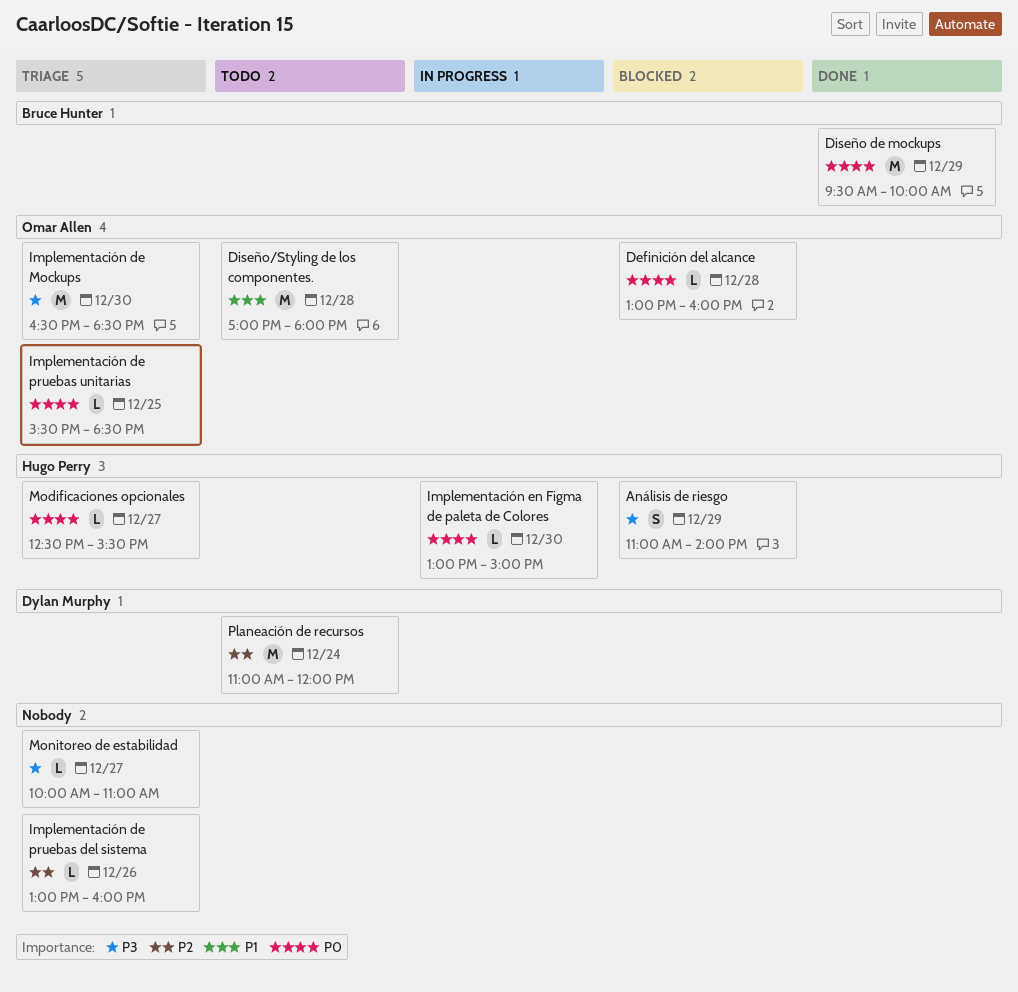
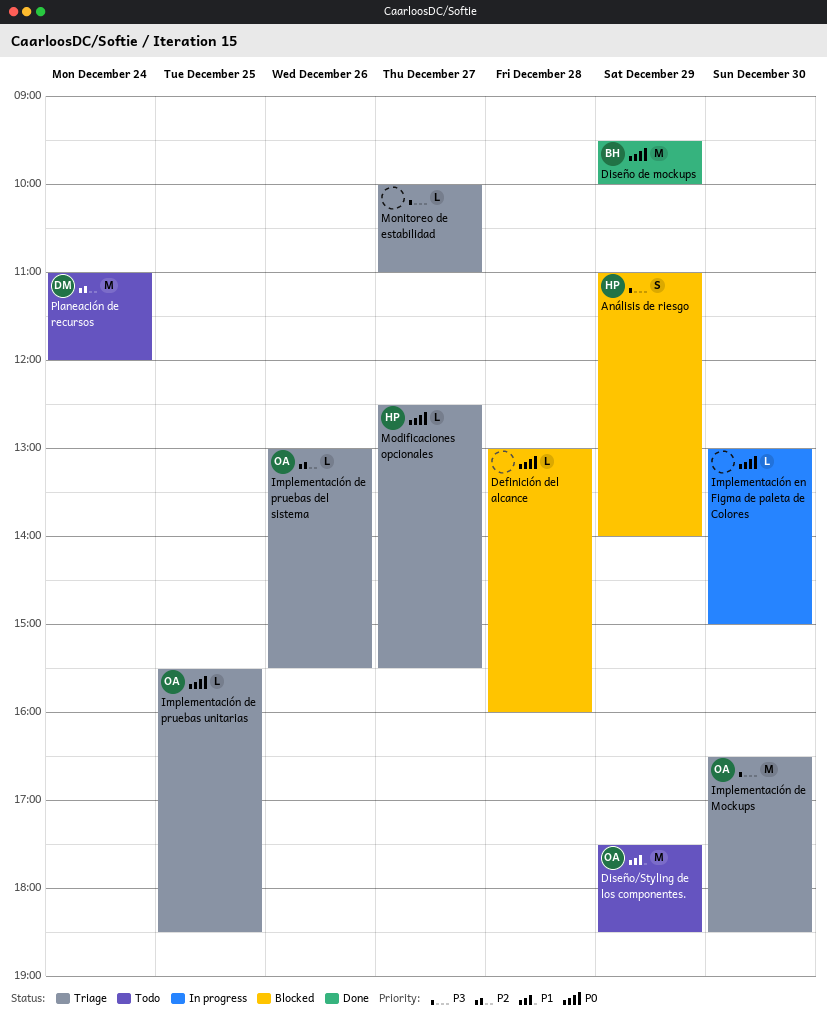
Definición del alcance, owner: Omar Allen -> none
Diseño/Styling de los componentes., day: Dec 28 -> Dec 29
Diseño/Styling de los componentes., begins: 17:00 -> 17:30
Diseño/Styling de los componentes., ends: 18:00 -> 18:30
Implementación de pruebas del sistema, owner: none -> Omar Allen
Implementación de pruebas del sistema, ends: 16:00 -> 15:30
Implementación en Figma de paleta de Colores, owner: Hugo Perry -> none

